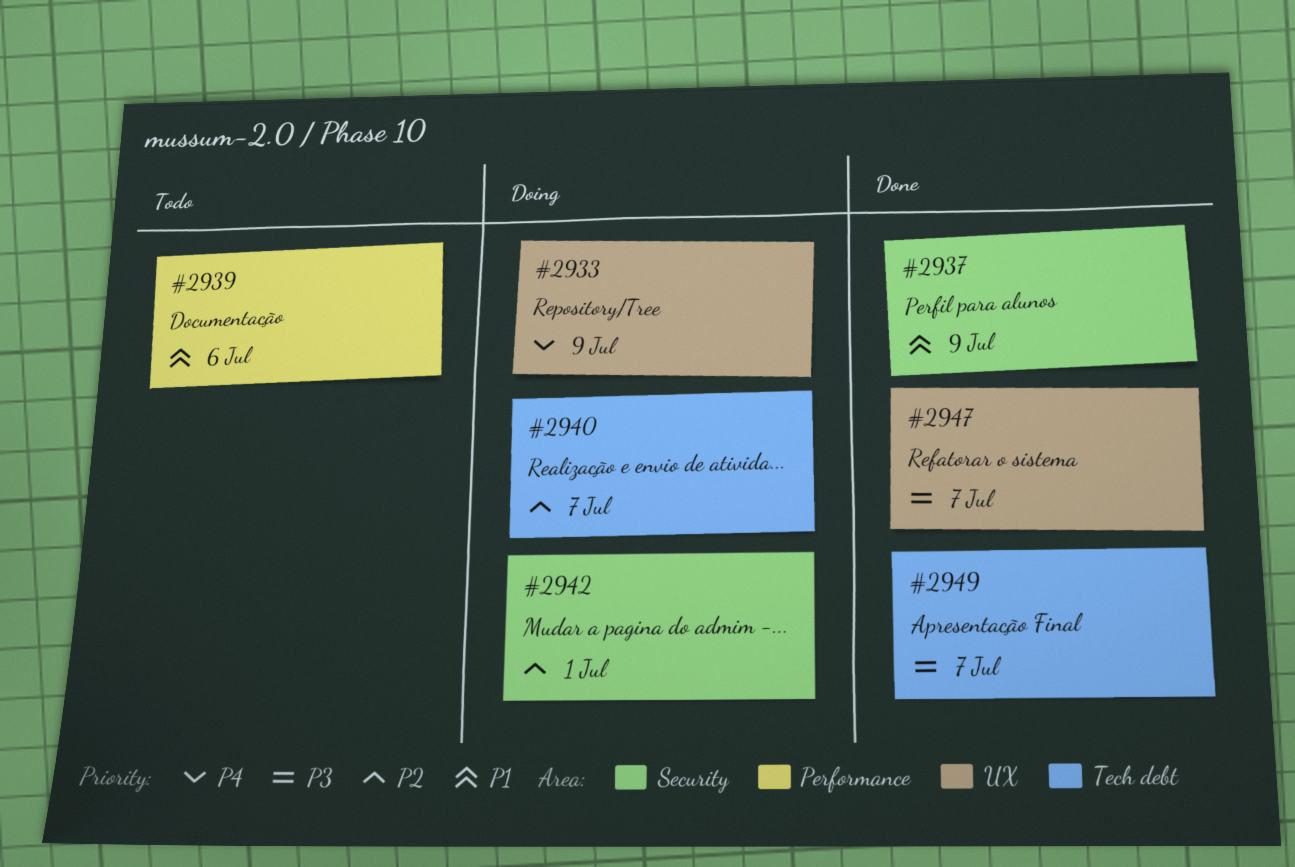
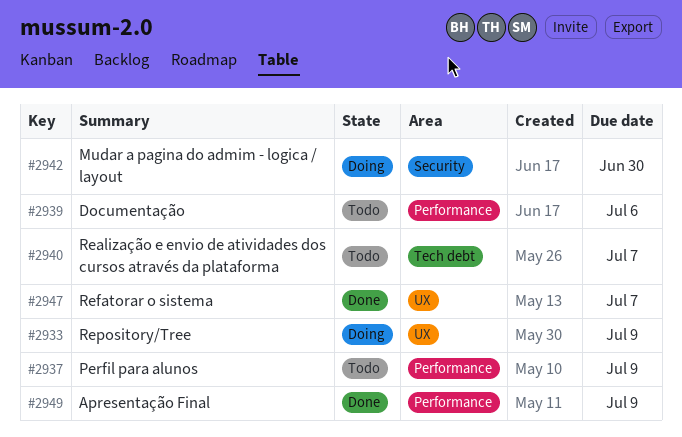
#2937, status: Done -> Todo
#2937, label: Security -> Performance
#2940, status: Doing -> Todo
#2942, due: Jul 1 -> Jun 30
#2949, label: Tech debt -> Performance
#2949, due: Jul 7 -> Jul 9

